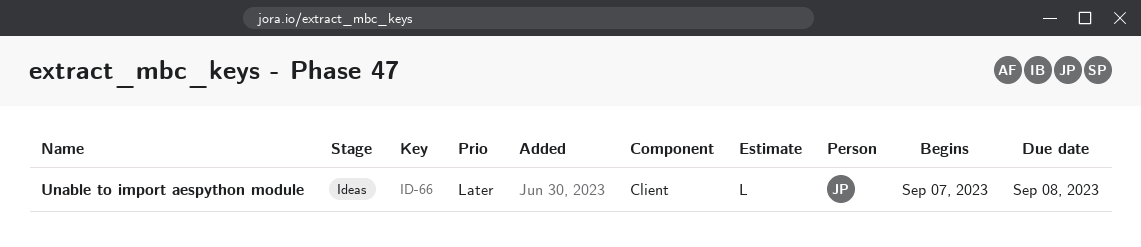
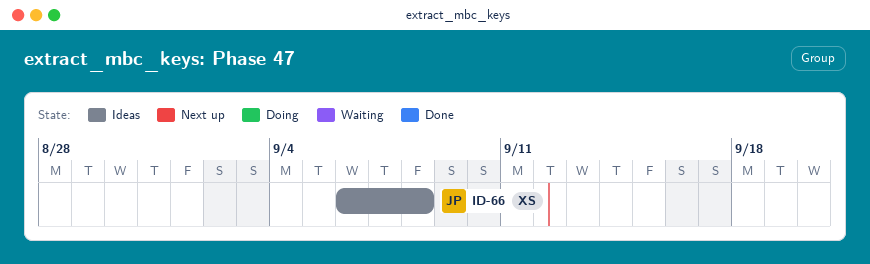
ID-66, estimate: L -> XS
ID-66, start: Sep 7 -> Sep 6

